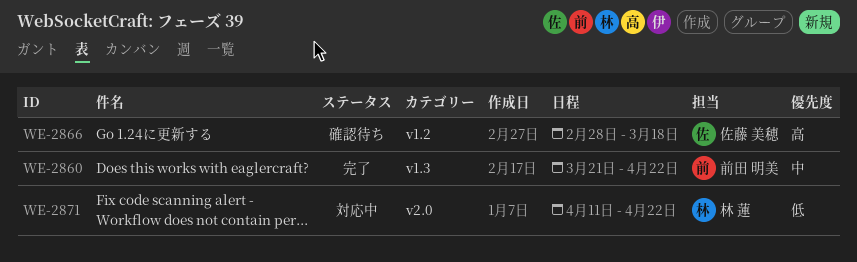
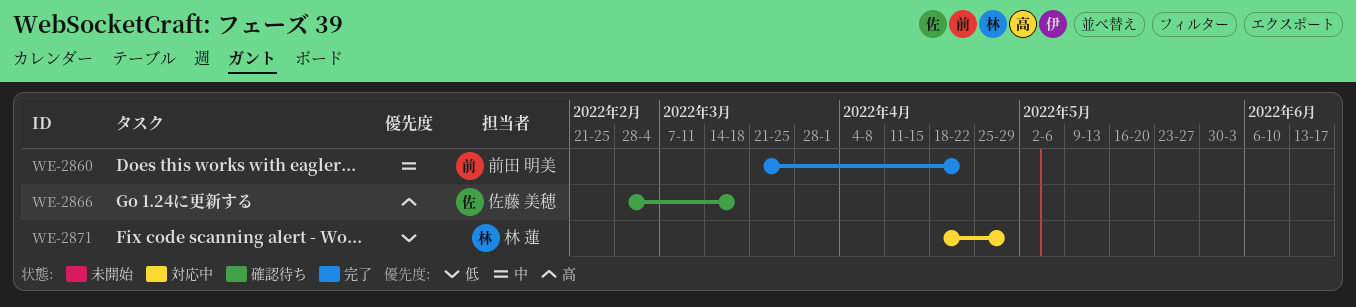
WE-2871, start: Apr 11 -> Apr 18
WE-2871, due: Apr 22 -> Apr 29

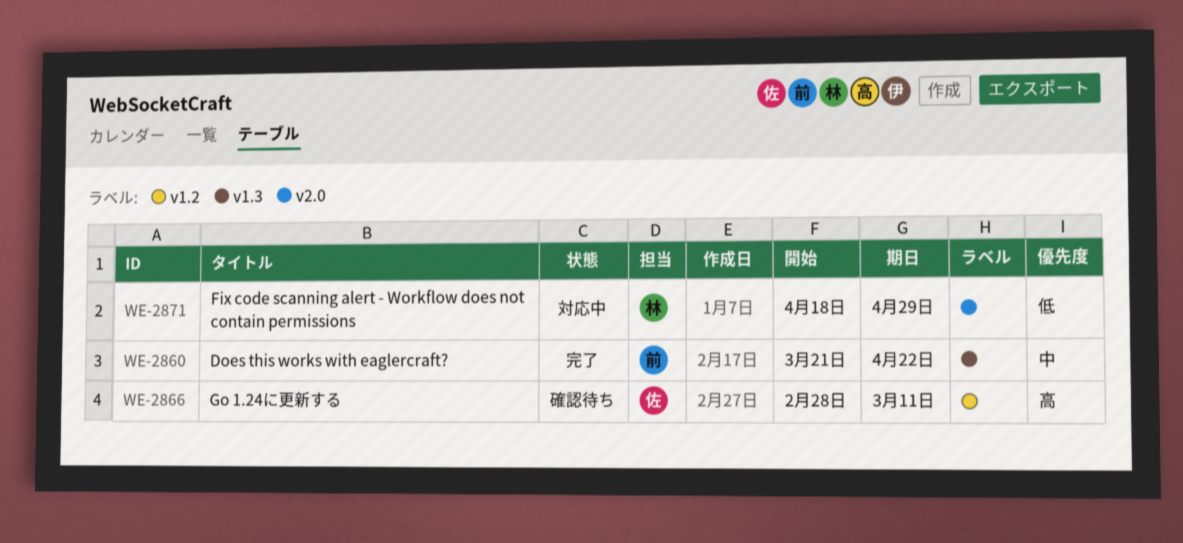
WE-2866, due: Mar 18 -> Mar 11

